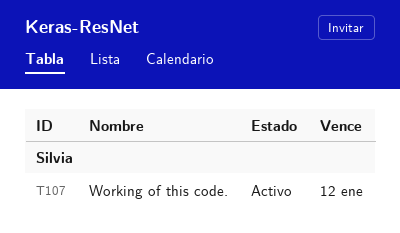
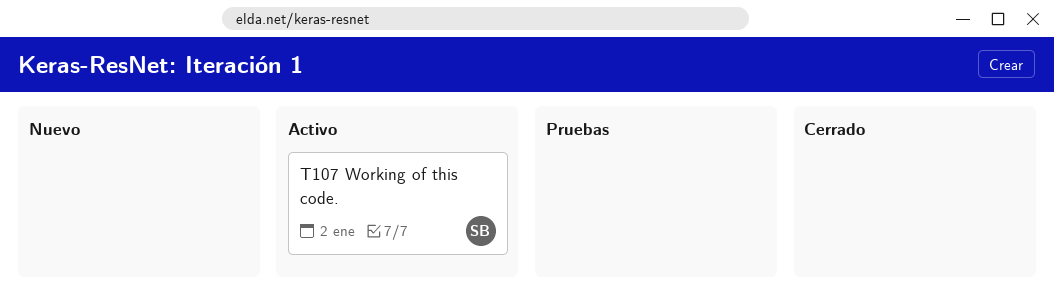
T107, due: Jan 12 -> Jan 2

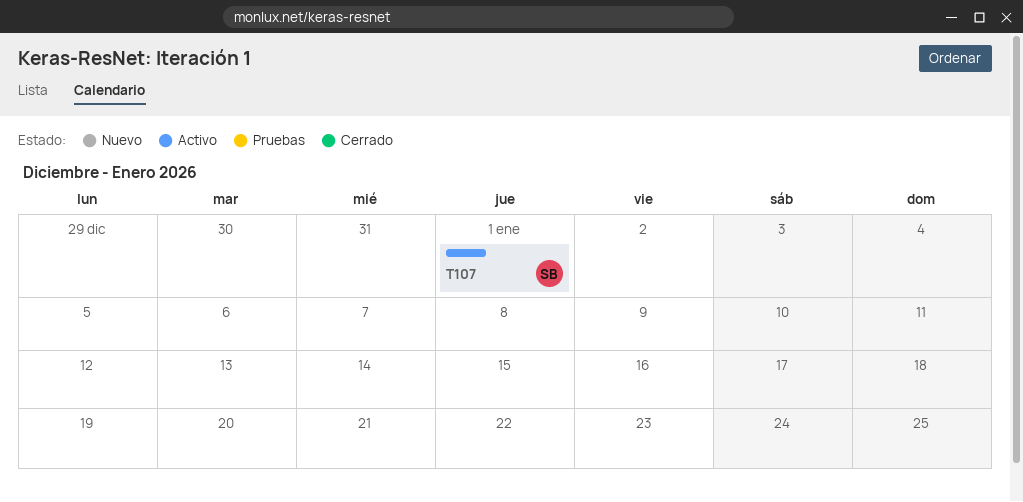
T107, due: Jan 2 -> Jan 1

